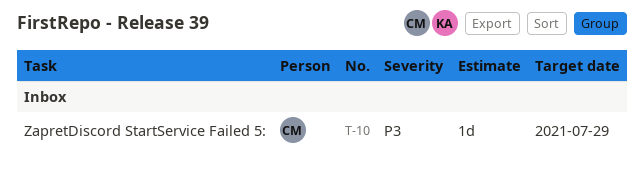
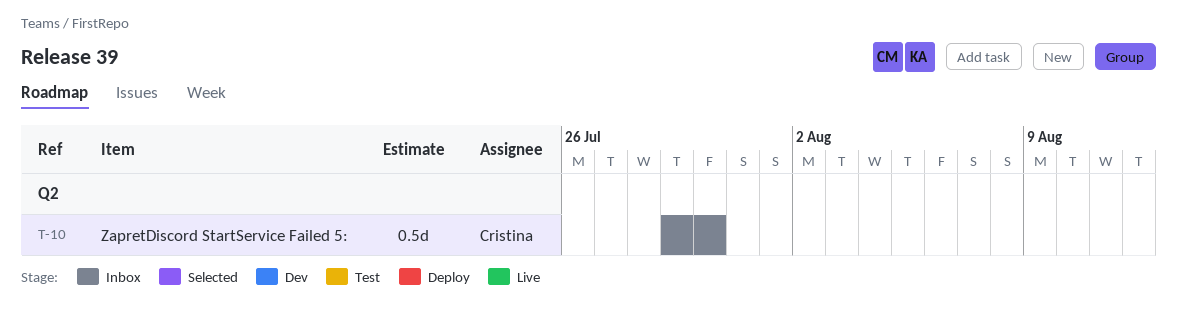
T-10, estimate: 1d -> 0.5d
T-10, due: Jul 29 -> Jul 30

